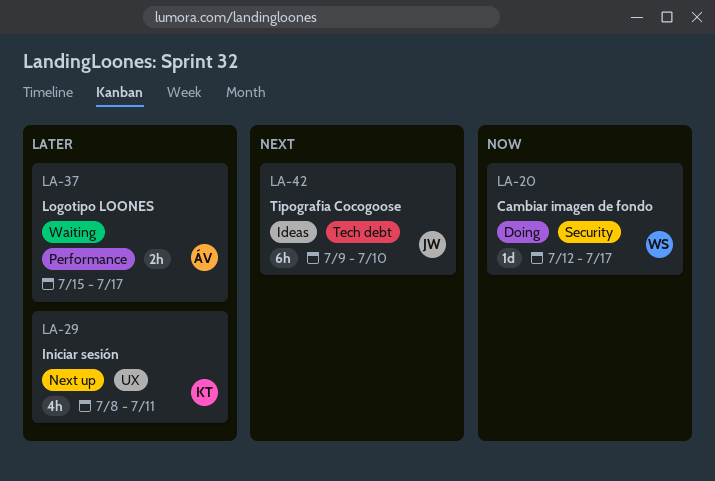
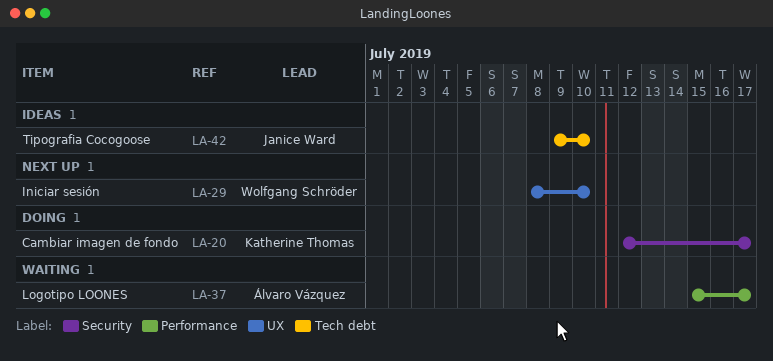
LA-20, owner: Wolfgang Schröder -> Katherine Thomas
LA-29, owner: Katherine Thomas -> Wolfgang Schröder
LA-29, due: Jul 11 -> Jul 10

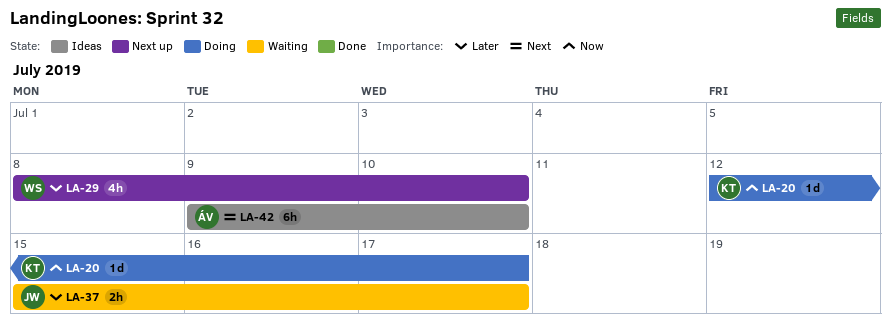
LA-37, owner: Álvaro Vázquez -> Janice Ward
LA-42, owner: Janice Ward -> Álvaro Vázquez

